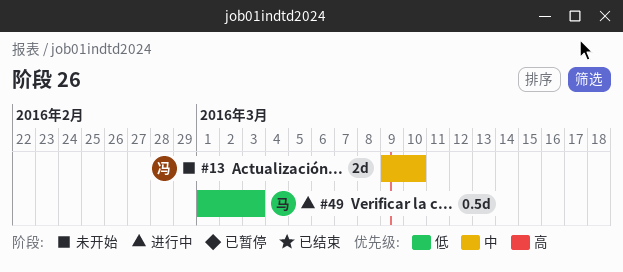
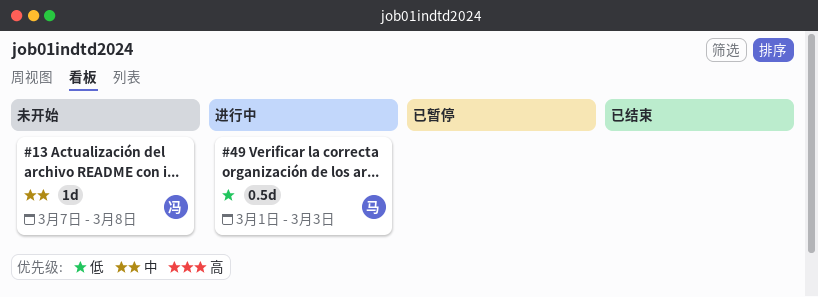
#13, estimate: 2d -> 1d
#13, start: Mar 9 -> Mar 7
#13, due: Mar 10 -> Mar 8

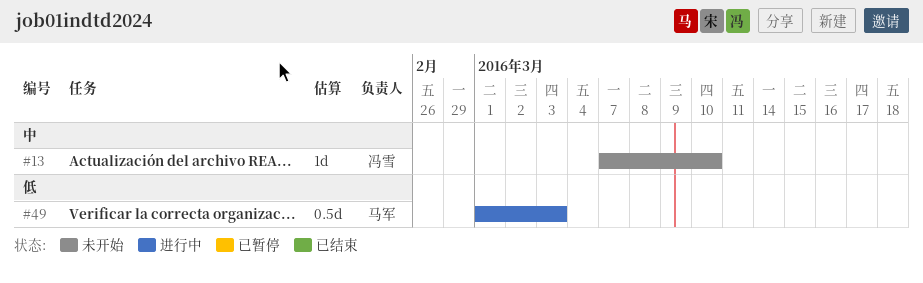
#13, due: Mar 8 -> Mar 10

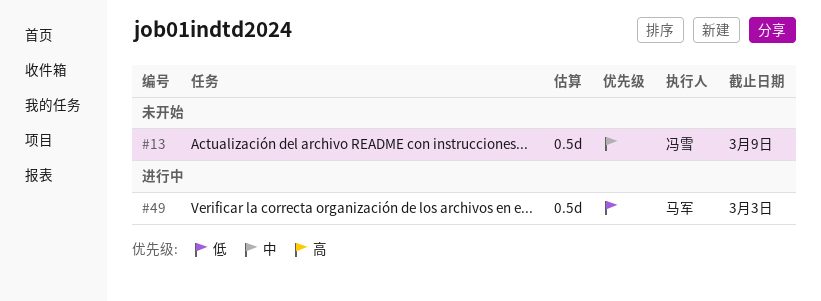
#13, estimate: 1d -> 0.5d
#13, due: Mar 10 -> Mar 9

